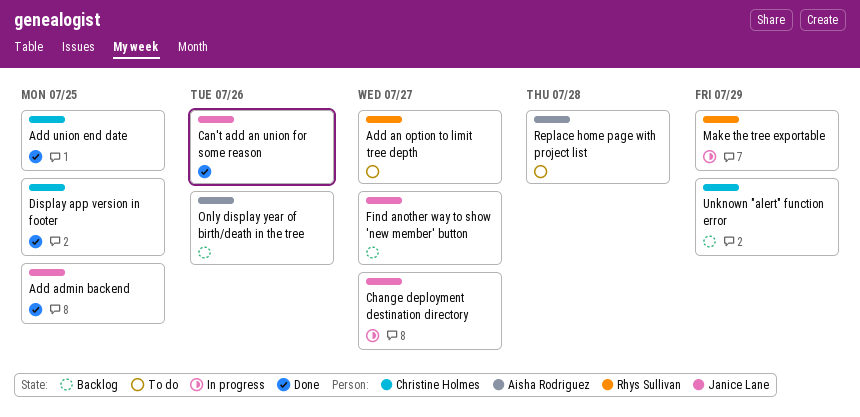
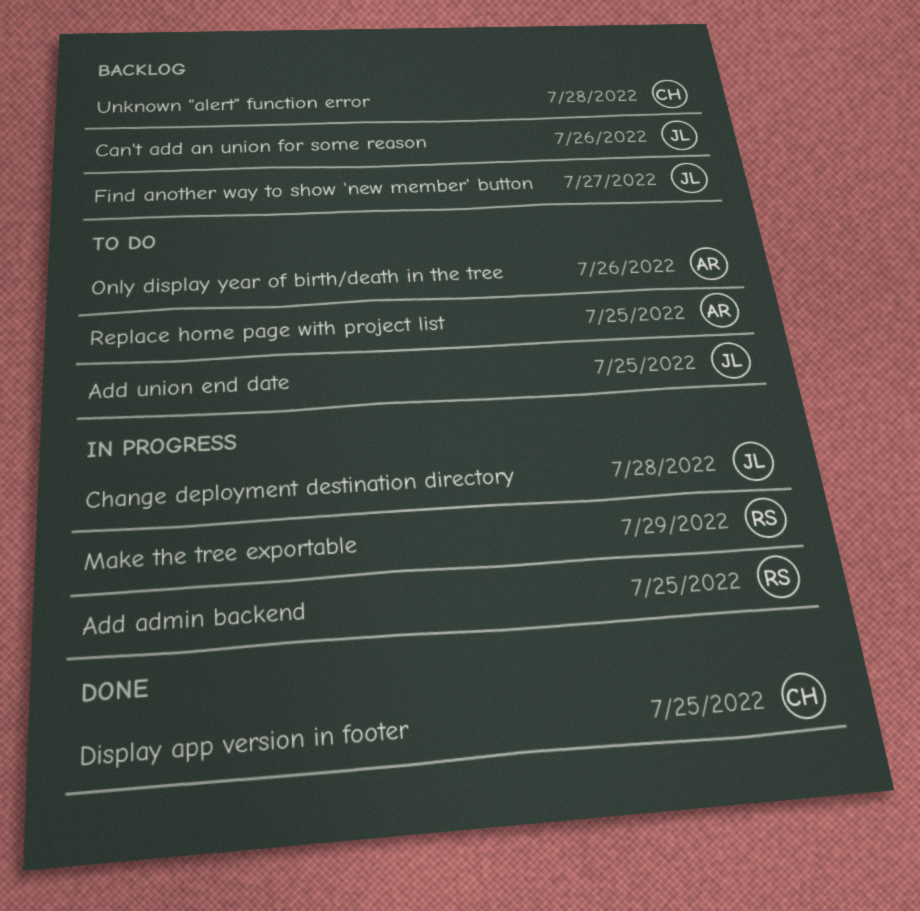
Add admin backend, status: Done -> In progress
Add admin backend, owner: Janice Lane -> Rhys Sullivan
Add an option to limit tree depth: present -> none
Add union end date, status: Done -> To do
Add union end date, owner: Christine Holmes -> Janice Lane
Can't add an union for some reason, status: Done -> Backlog
Change deployment destination directory, due: Jul 27 -> Jul 28
Only display year of birth/death in the tree, status: Backlog -> To do
Replace home page with project list, due: Jul 28 -> Jul 25
Unknown "alert" function error, due: Jul 29 -> Jul 28

